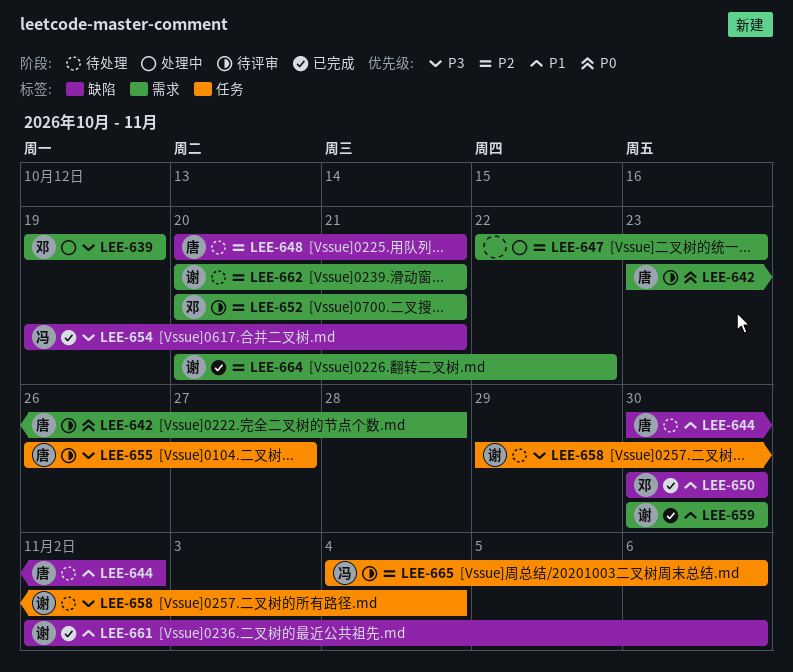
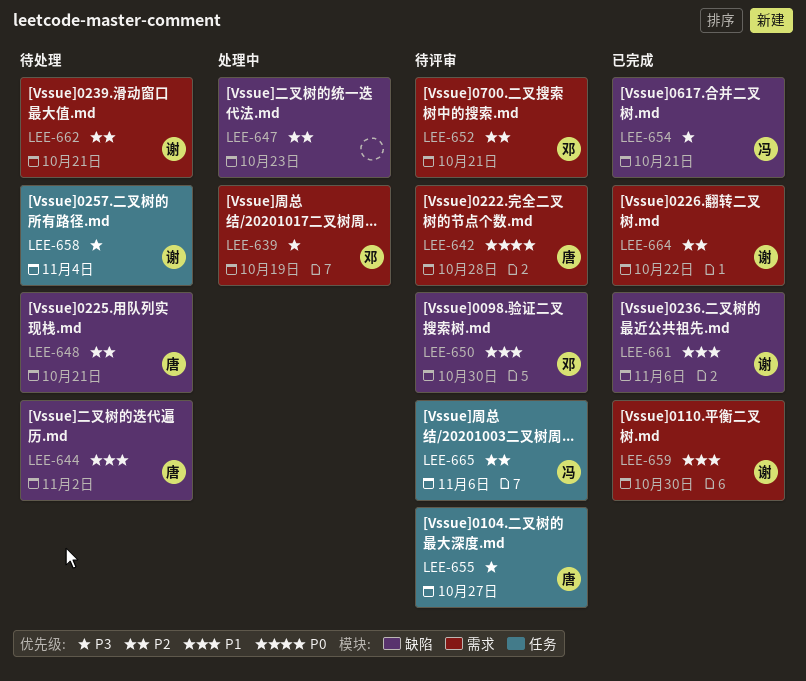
LEE-647, label: 需求 -> 缺陷
LEE-650, status: 已完成 -> 待评审

